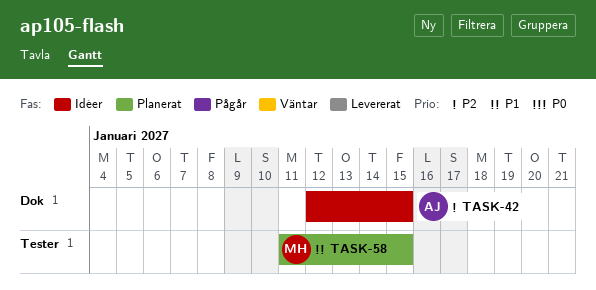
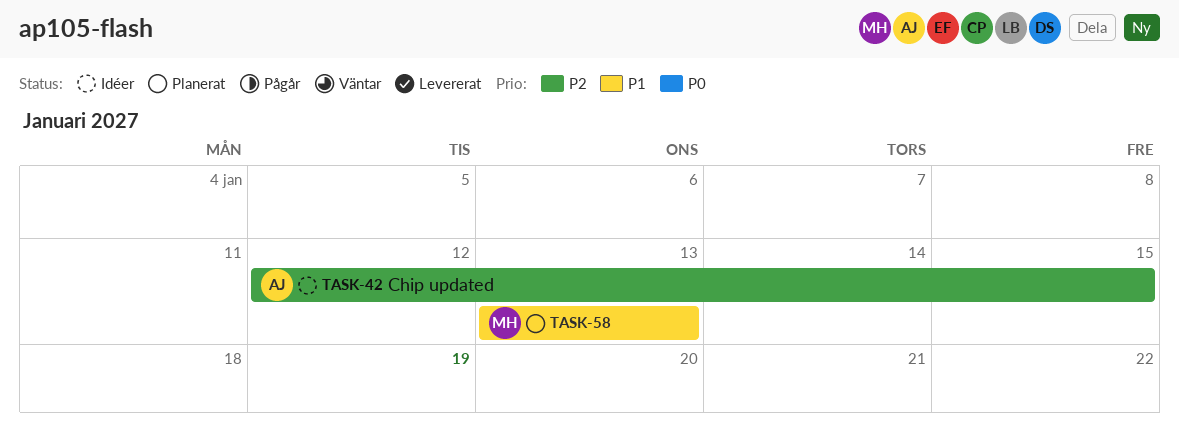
TASK-58, start: Jan 11 -> Jan 13
TASK-58, due: Jan 15 -> Jan 13

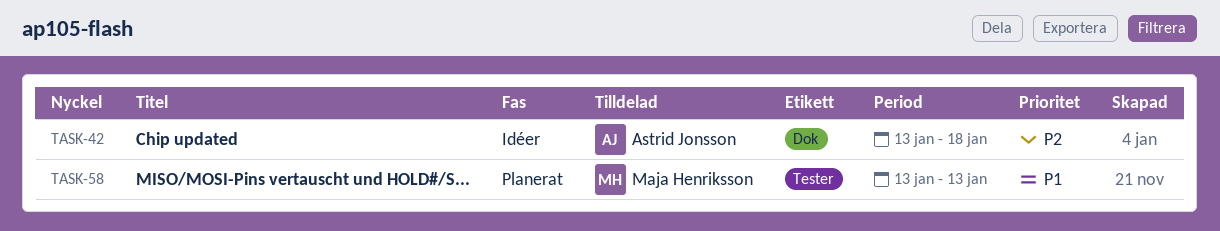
TASK-42, start: Jan 12 -> Jan 13
TASK-42, due: Jan 15 -> Jan 18

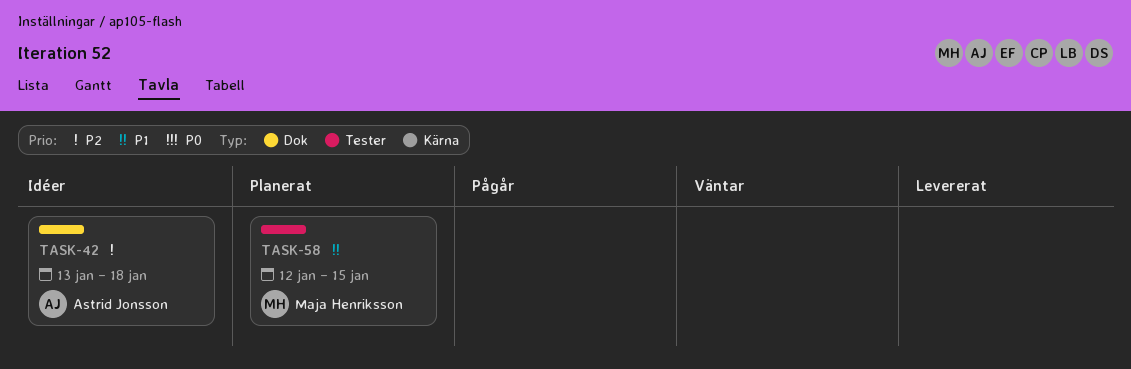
TASK-58, start: Jan 13 -> Jan 12
TASK-58, due: Jan 13 -> Jan 15

